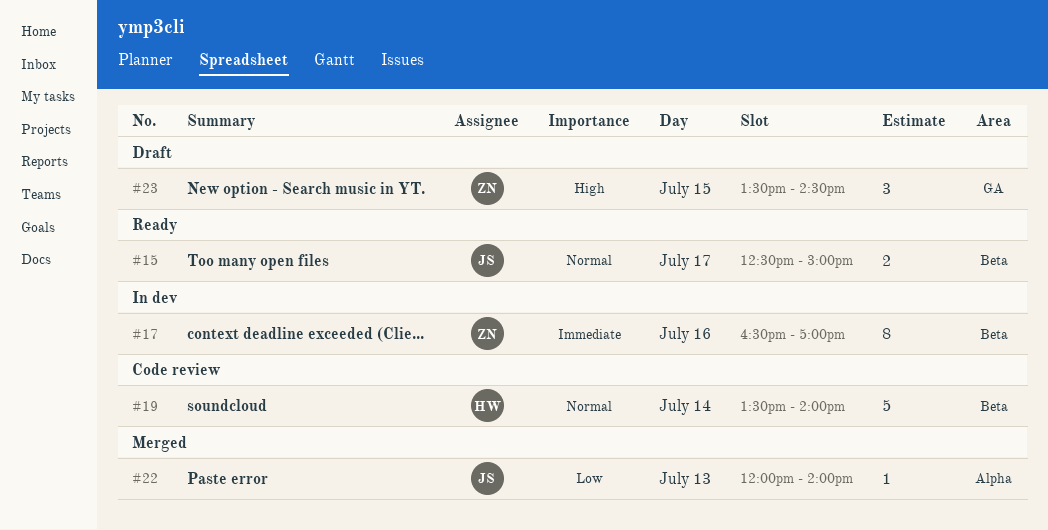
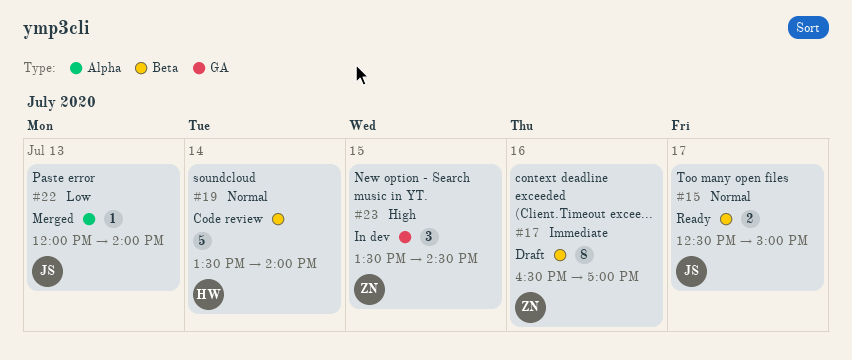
#17, status: In dev -> Draft
#23, status: Draft -> In dev

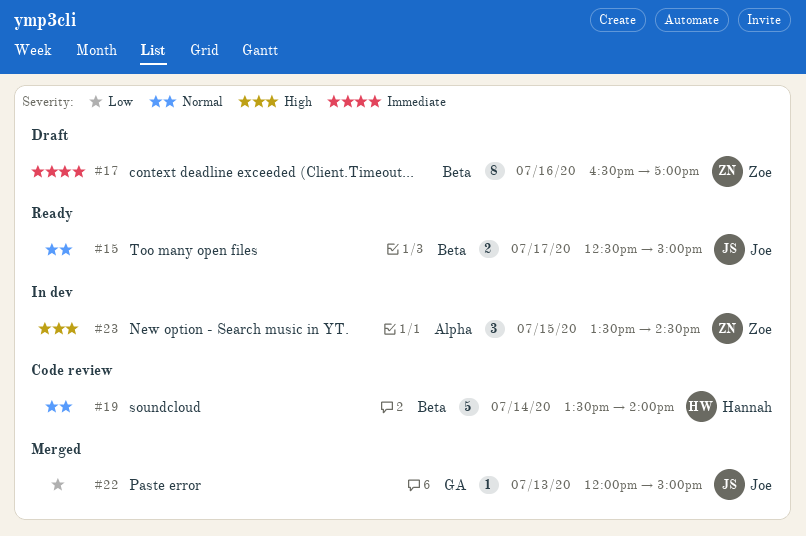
#22, label: Alpha -> GA
#22, ends: 14:00 -> 15:00
#23, label: GA -> Alpha

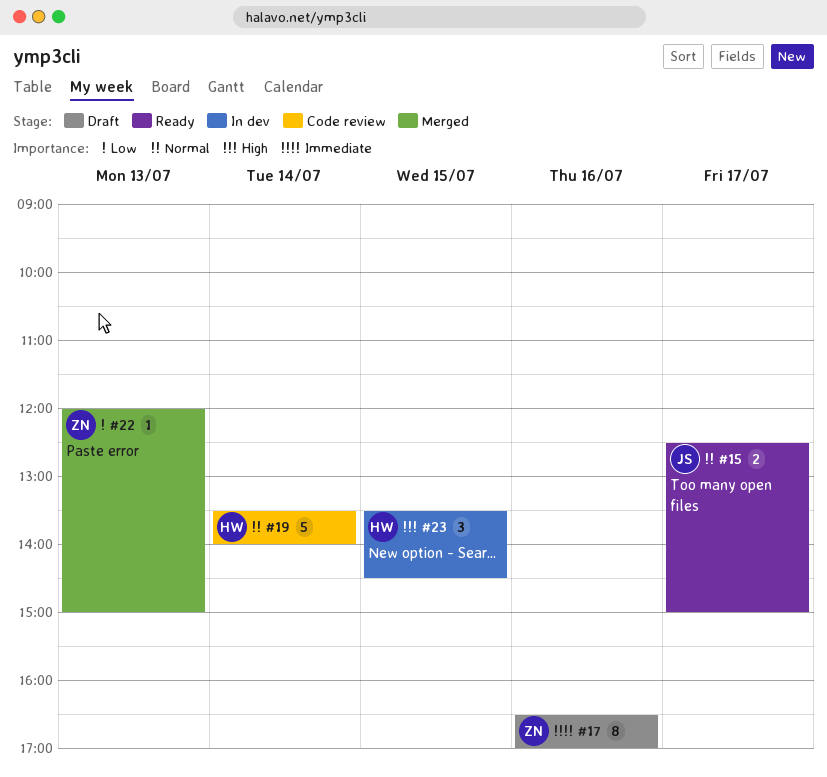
#22, owner: Joe -> Zoe
#23, owner: Zoe -> Hannah

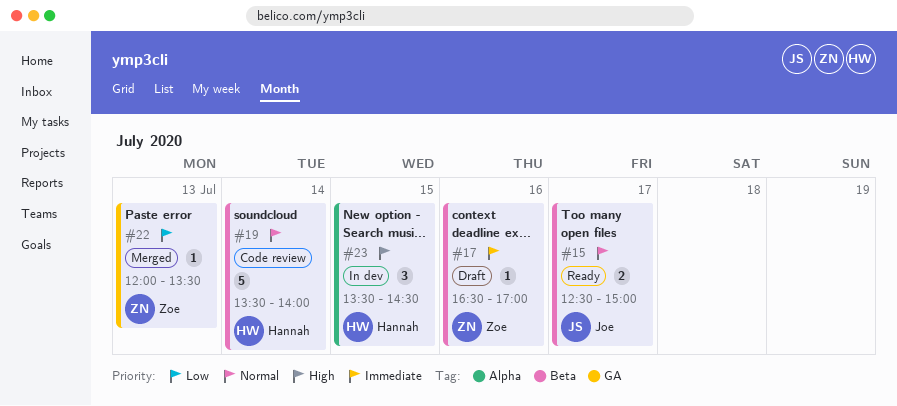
#17, estimate: 8 -> 1
#22, ends: 15:00 -> 13:30

